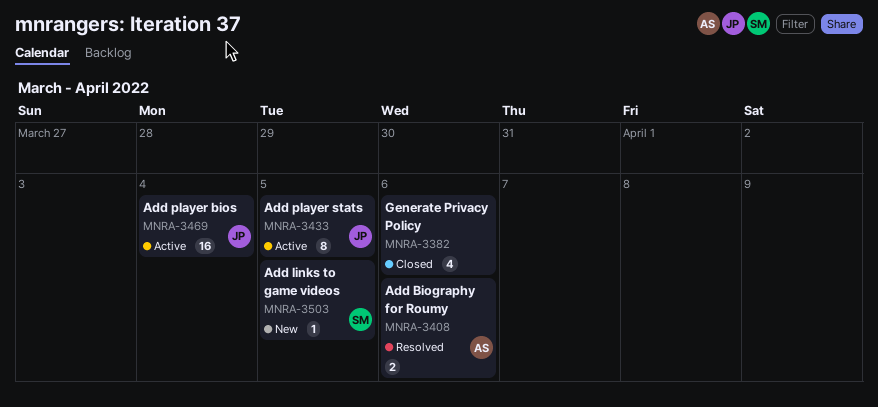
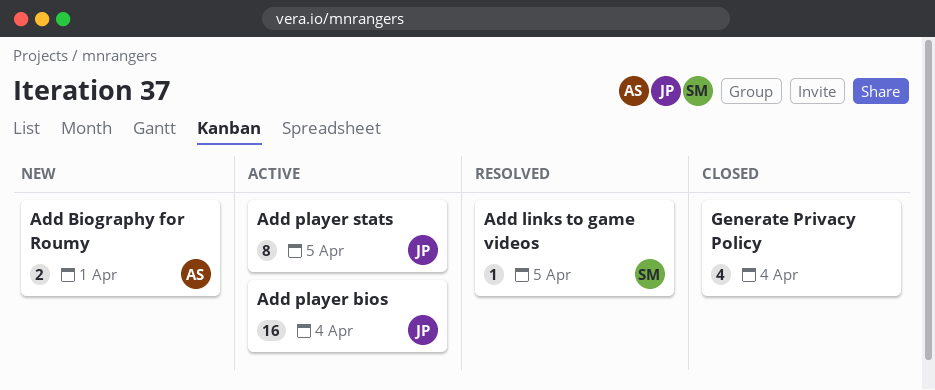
Add Biography for Roumy, status: Resolved -> New
Add Biography for Roumy, due: Apr 6 -> Apr 1
Add links to game videos, status: New -> Resolved
Generate Privacy Policy, due: Apr 6 -> Apr 4

